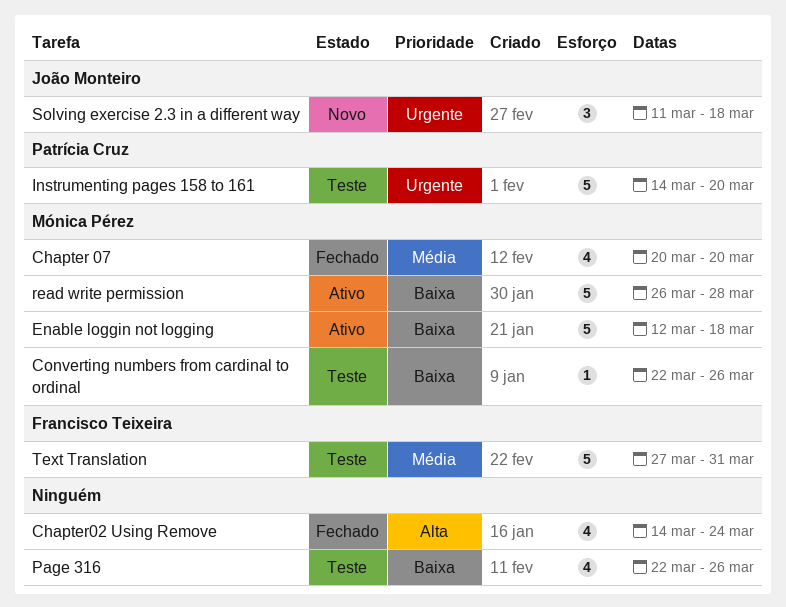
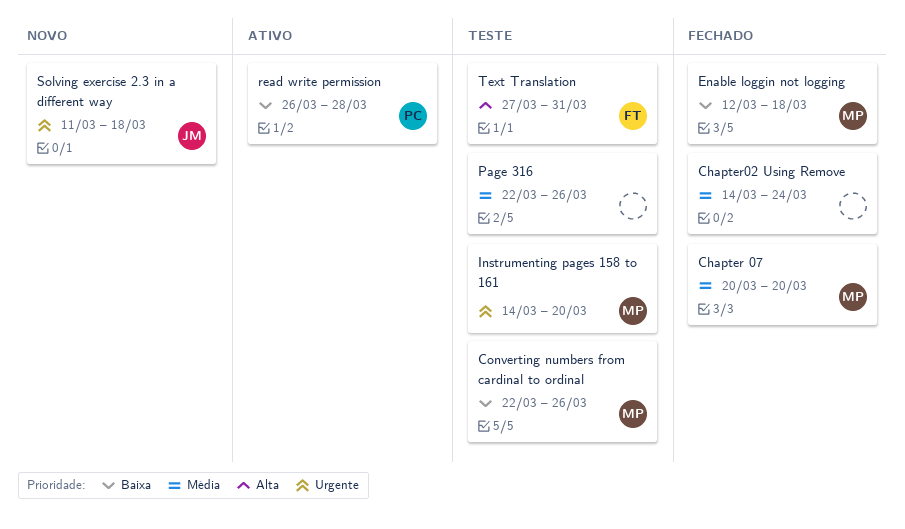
Chapter02 Using Remove, priority: Alta -> Média
Enable loggin not logging, status: Ativo -> Fechado
Instrumenting pages 158 to 161, owner: Patrícia Cruz -> Mónica Pérez
Page 316, priority: Baixa -> Média
read write permission, owner: Mónica Pérez -> Patrícia Cruz
Text Translation, priority: Média -> Alta

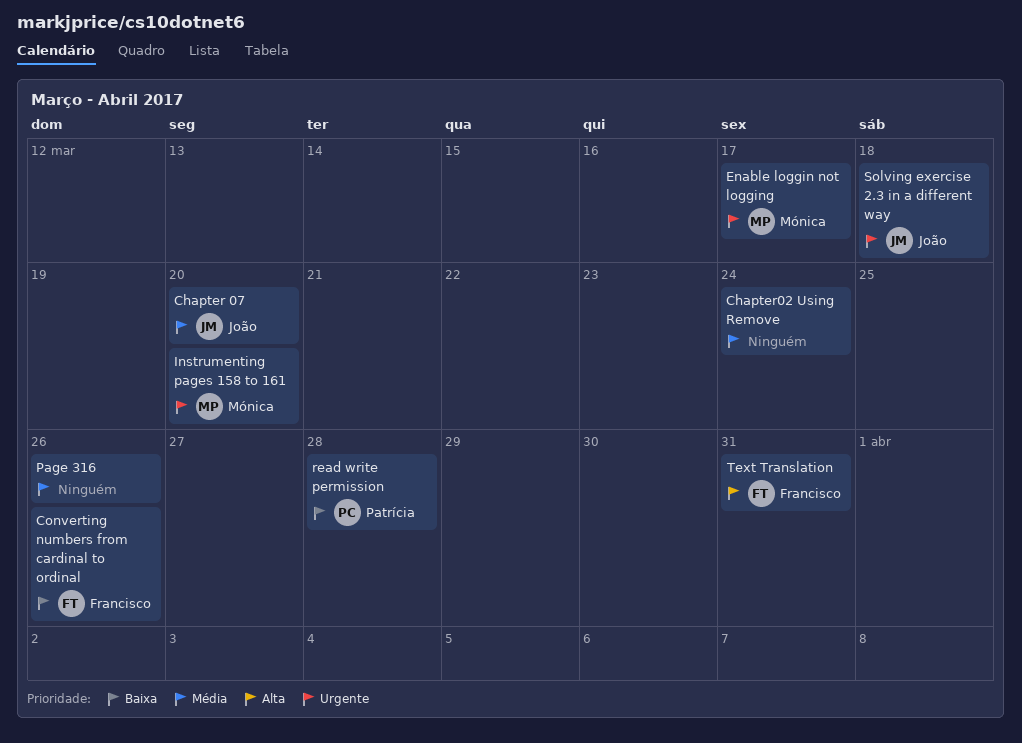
Chapter 07, owner: Mónica -> João
Converting numbers from cardinal to ordinal, owner: Mónica -> Francisco
Enable loggin not logging, priority: Baixa -> Urgente
Enable loggin not logging, due: Mar 18 -> Mar 17

